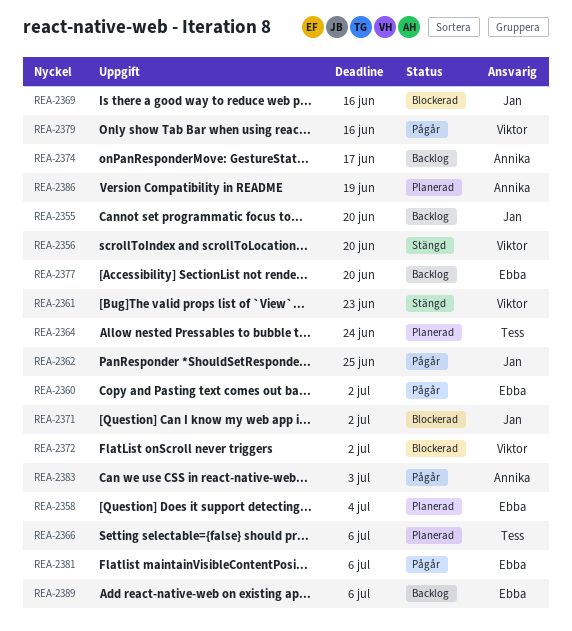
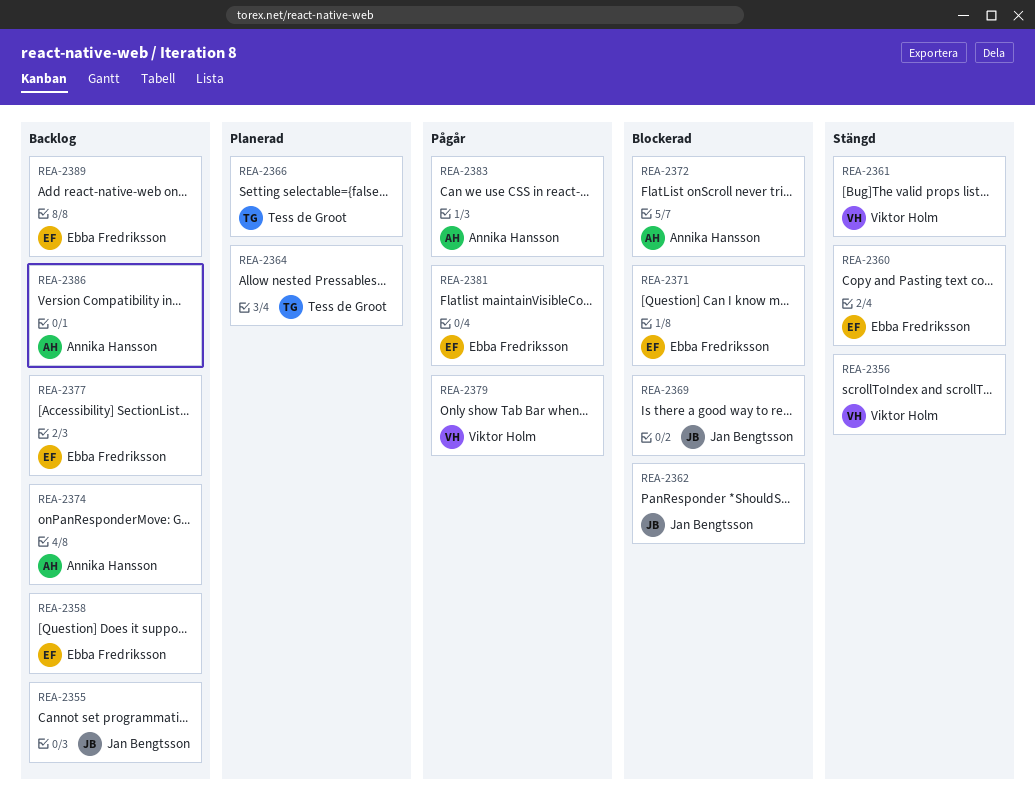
REA-2358, status: Planerad -> Backlog
REA-2360, status: Pågår -> Stängd
REA-2362, status: Pågår -> Blockerad
REA-2371, owner: Jan Bengtsson -> Ebba Fredriksson
REA-2372, owner: Viktor Holm -> Annika Hansson
REA-2386, status: Planerad -> Backlog

